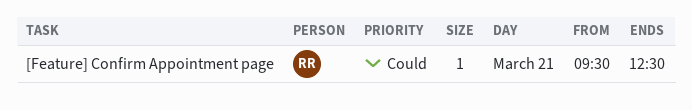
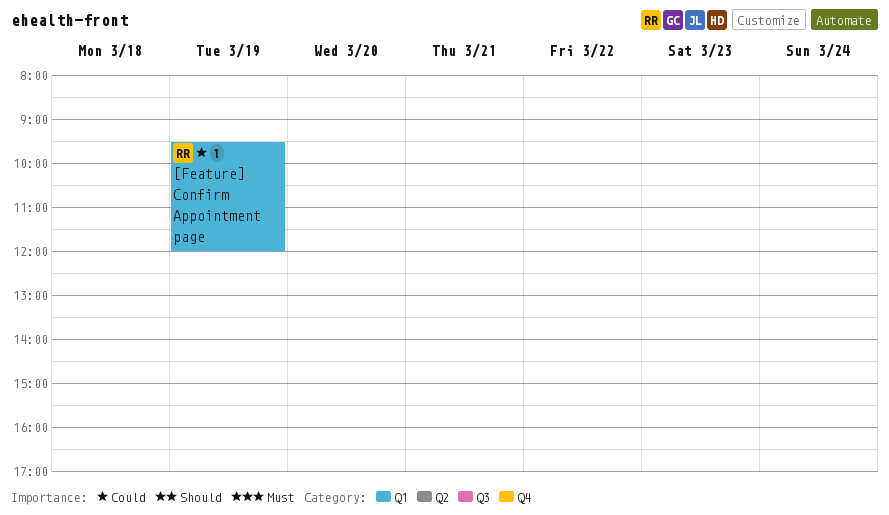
[Feature] Confirm Appointment page, day: Mar 21 -> Mar 19
[Feature] Confirm Appointment page, ends: 12:30 -> 12:00

